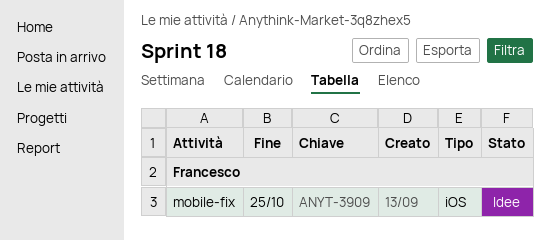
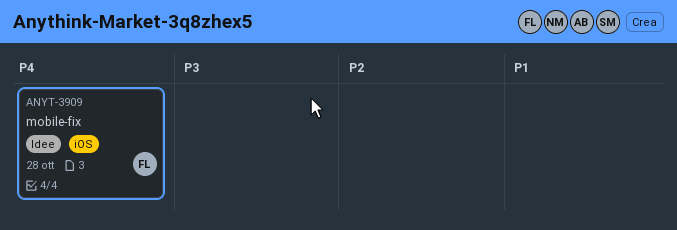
ANYT-3909, due: Oct 25 -> Oct 28

